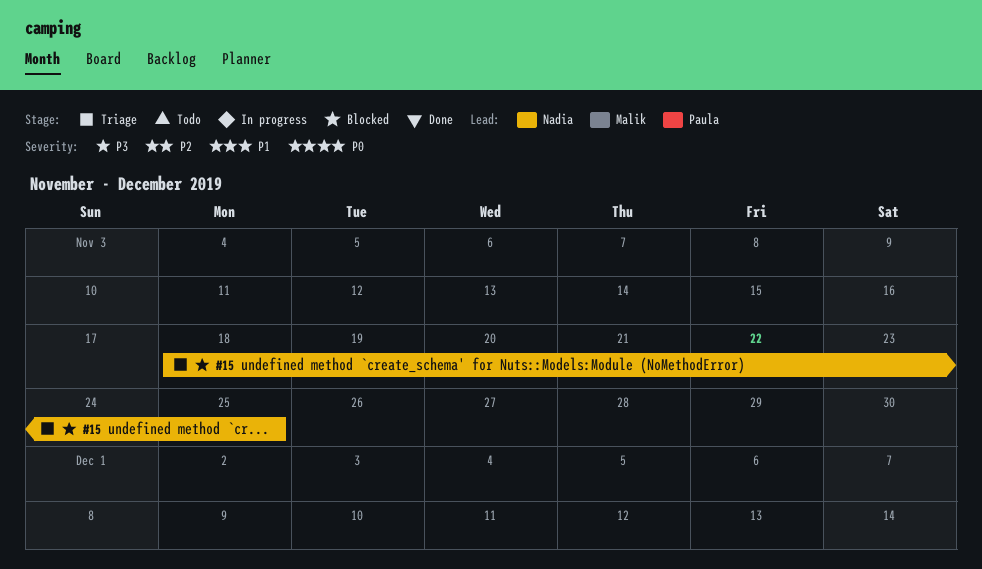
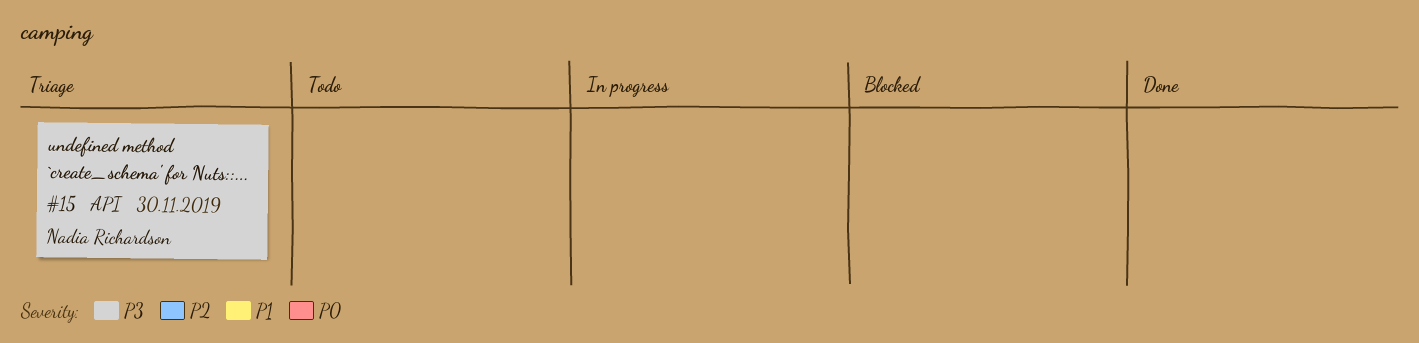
#15, due: Nov 25 -> Nov 30

